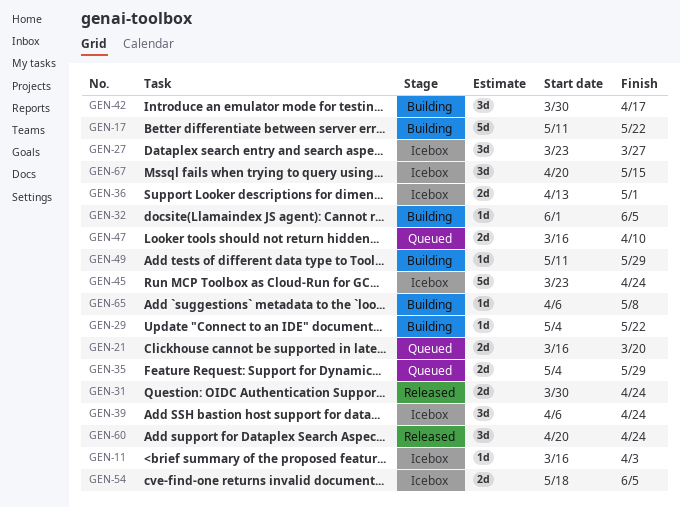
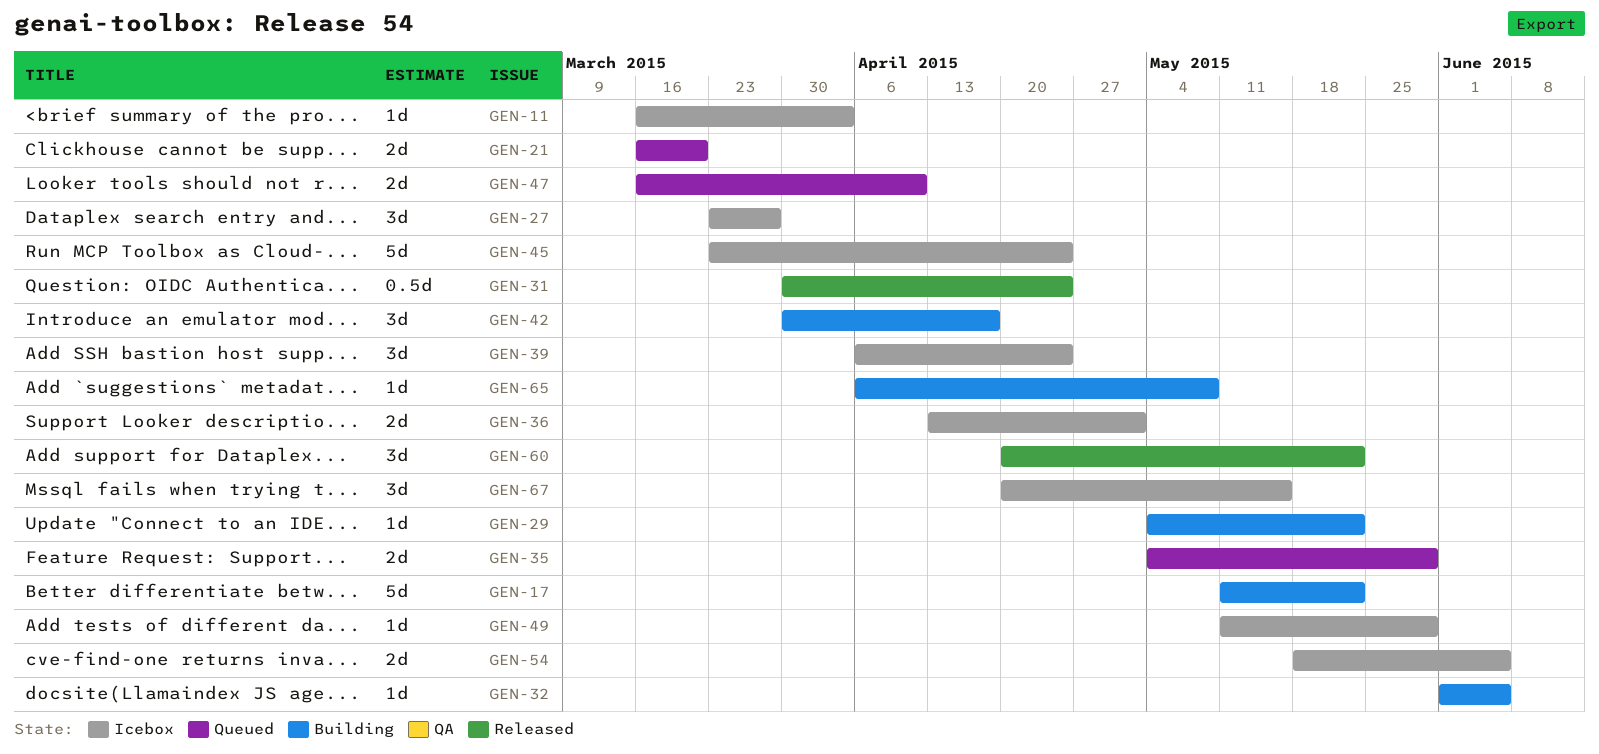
GEN-31, estimate: 2d -> 0.5d
GEN-49, status: Building -> Icebox
GEN-60, due: Apr 24 -> May 22

